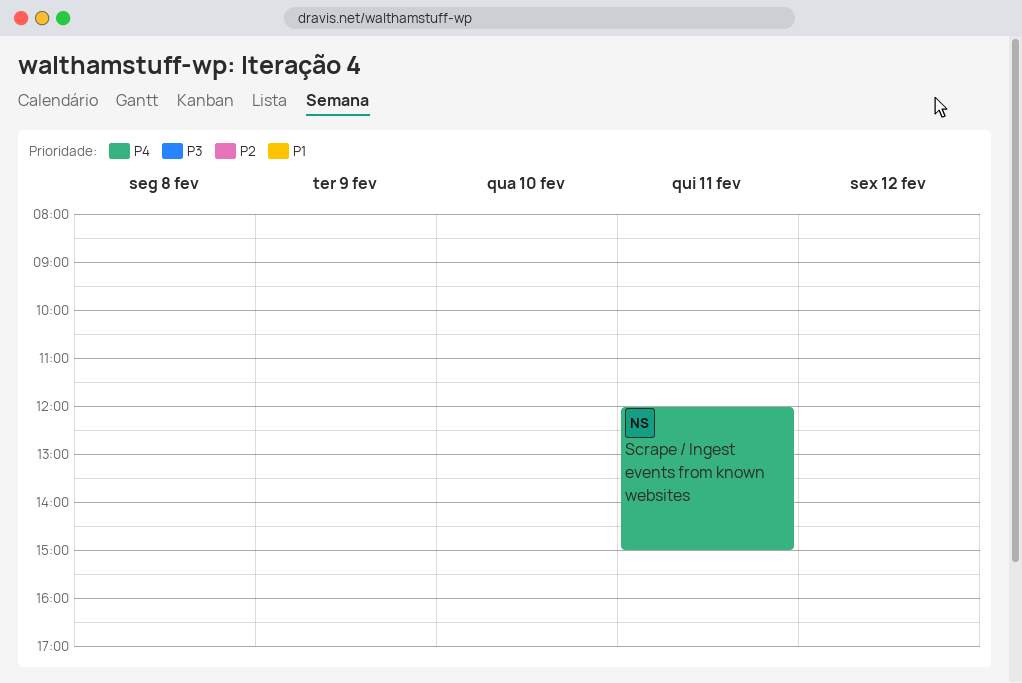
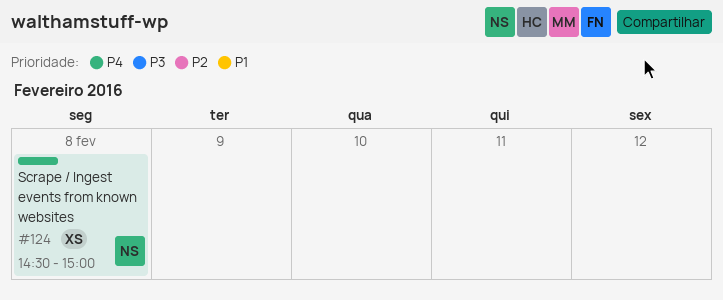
Scrape / Ingest events from known websites, day: Feb 11 -> Feb 8
Scrape / Ingest events from known websites, begins: 12:00 -> 14:30

